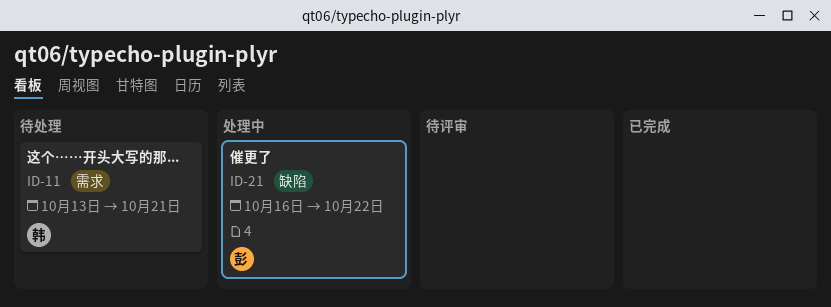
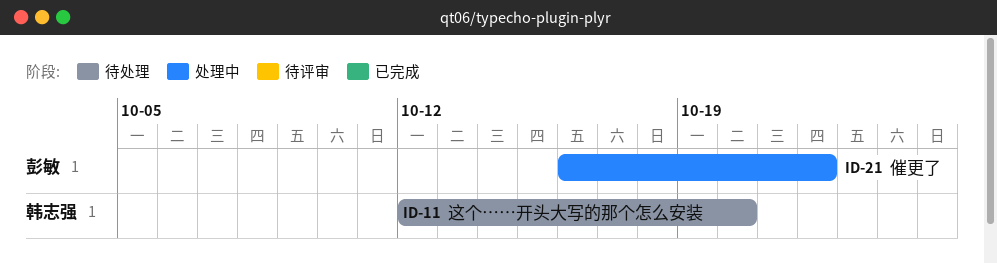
ID-11, start: Oct 13 -> Oct 12
ID-11, due: Oct 21 -> Oct 20

